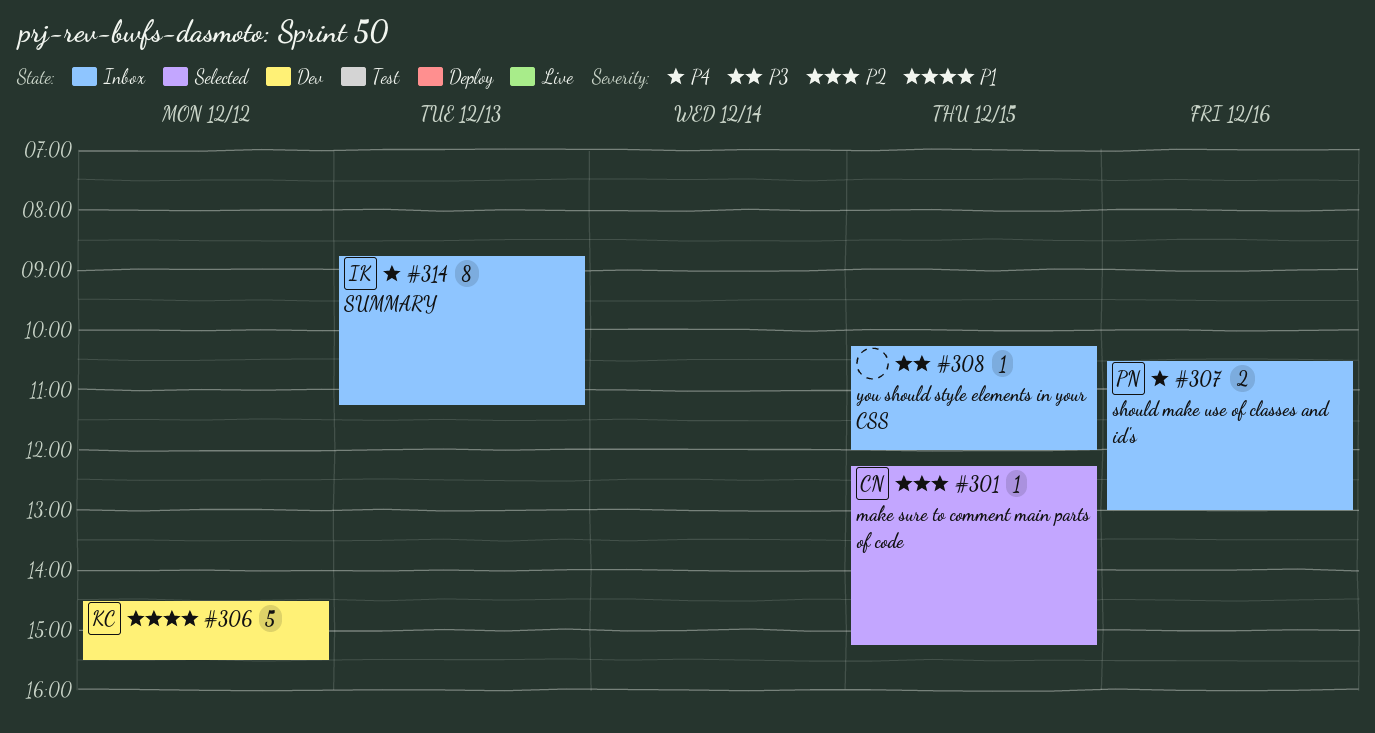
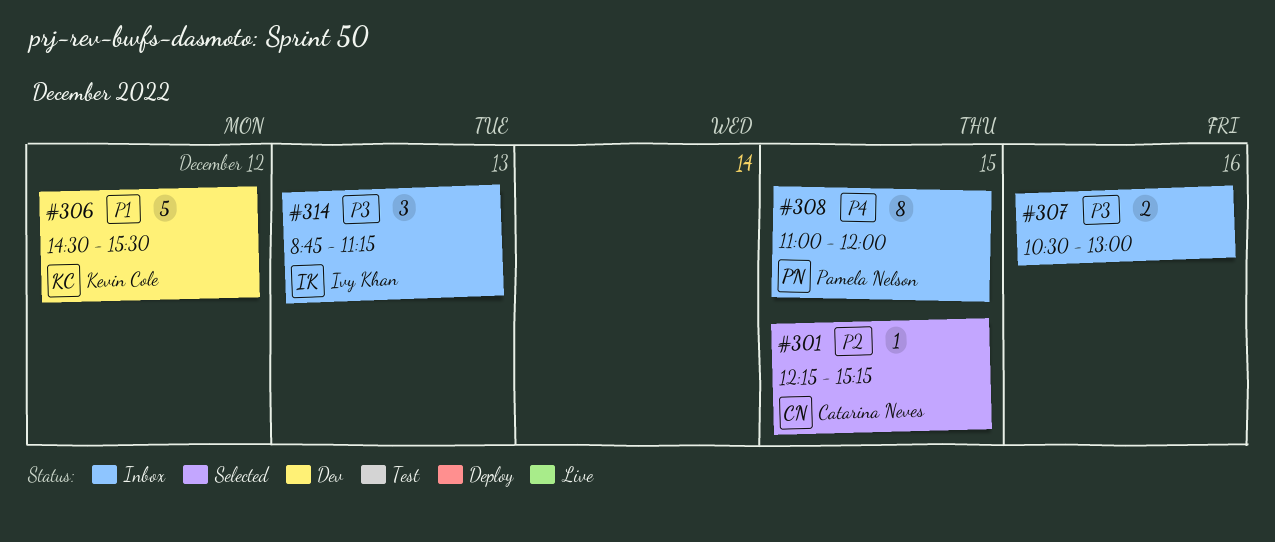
#307, owner: Pamela Nelson -> none
#307, priority: P4 -> P3
#308, owner: none -> Pamela Nelson
#308, priority: P3 -> P4
#308, estimate: 1 -> 8
#308, begins: 10:15 -> 11:00
#314, priority: P4 -> P3
#314, estimate: 8 -> 3

